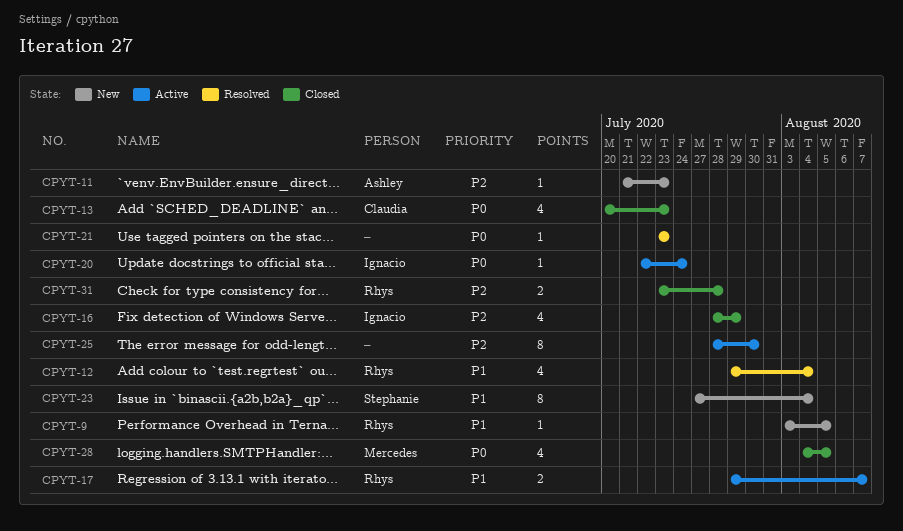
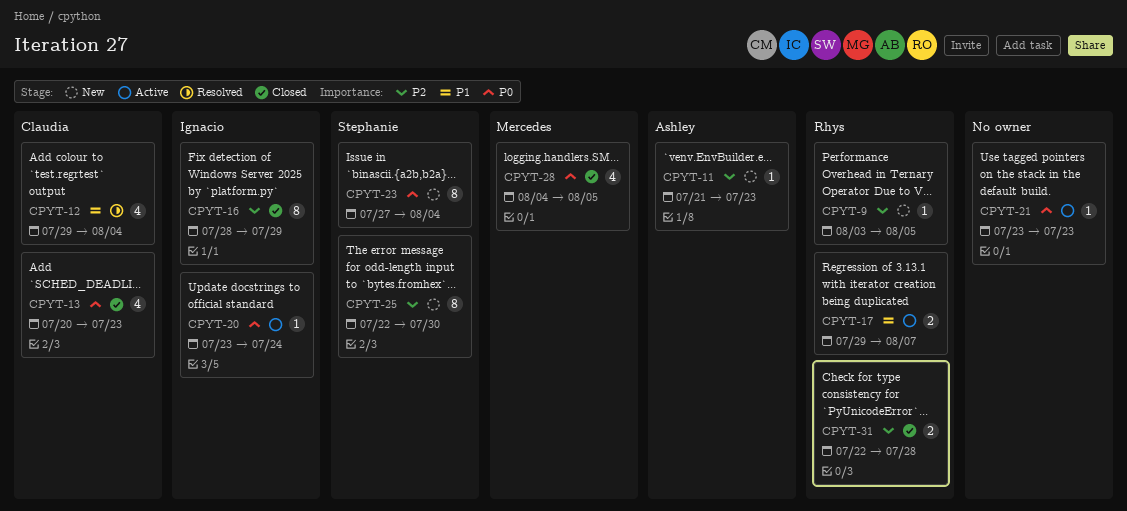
CPYT-9, priority: P1 -> P2
CPYT-12, owner: Rhys -> Claudia
CPYT-16, estimate: 4 -> 8
CPYT-20, start: Jul 22 -> Jul 23
CPYT-21, status: Resolved -> Active
CPYT-23, priority: P1 -> P0
CPYT-25, status: Active -> New
CPYT-25, owner: none -> Stephanie
CPYT-25, start: Jul 28 -> Jul 22
CPYT-31, start: Jul 23 -> Jul 22

